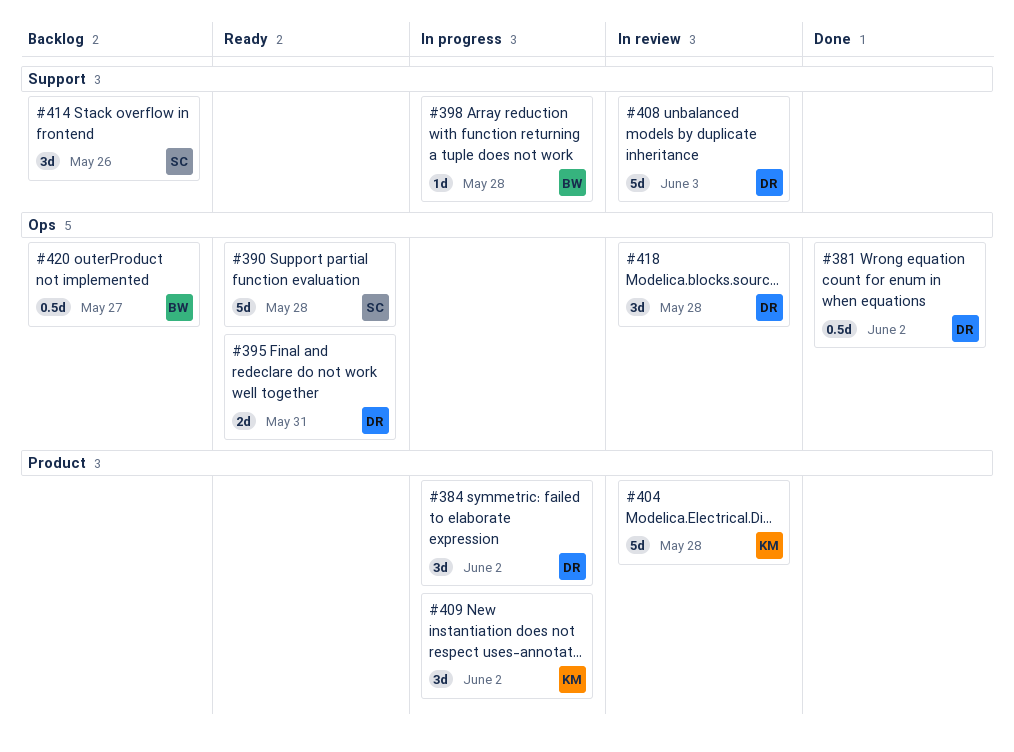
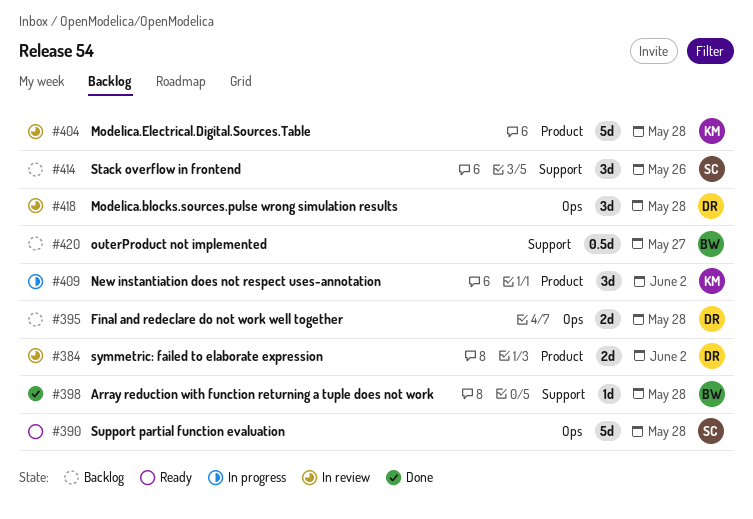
#381: present -> none
#384, status: In progress -> In review
#384, estimate: 3d -> 2d
#395, status: Ready -> Backlog
#395, due: May 31 -> May 28
#398, status: In progress -> Done
#408: present -> none
#420, label: Ops -> Support

